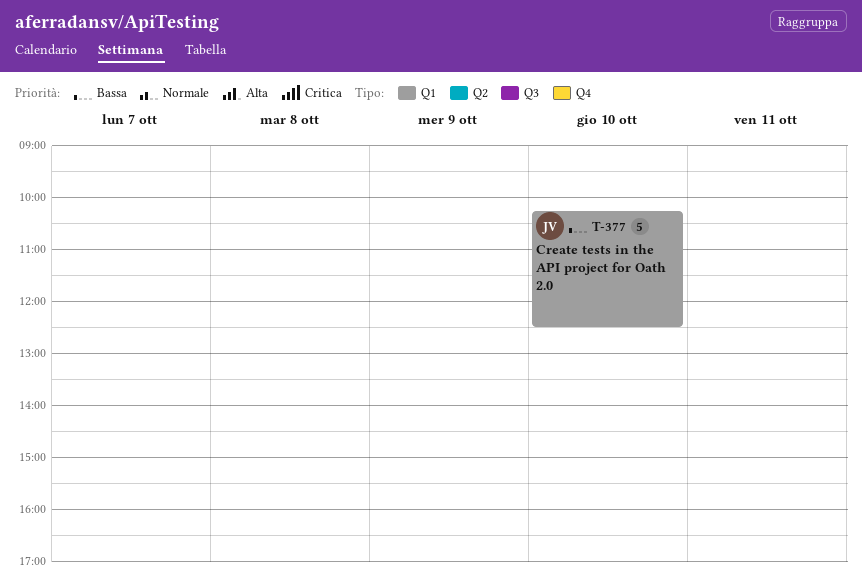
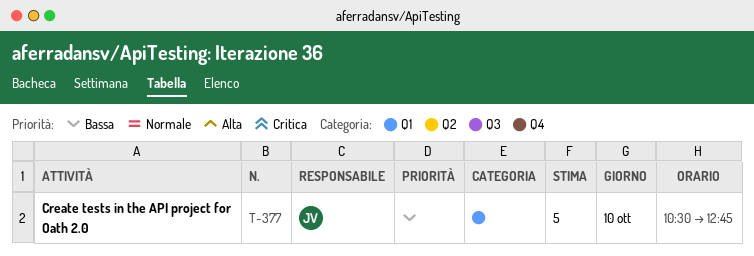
T-377, begins: 10:15 -> 10:30
T-377, ends: 12:30 -> 12:45

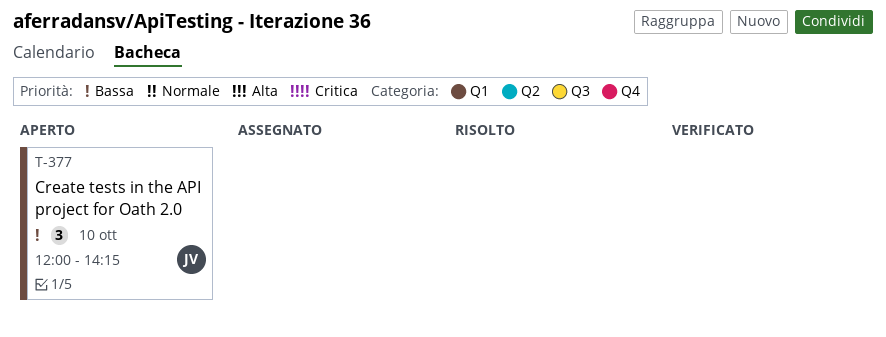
T-377, estimate: 5 -> 3
T-377, begins: 10:30 -> 12:00
T-377, ends: 12:45 -> 14:15

